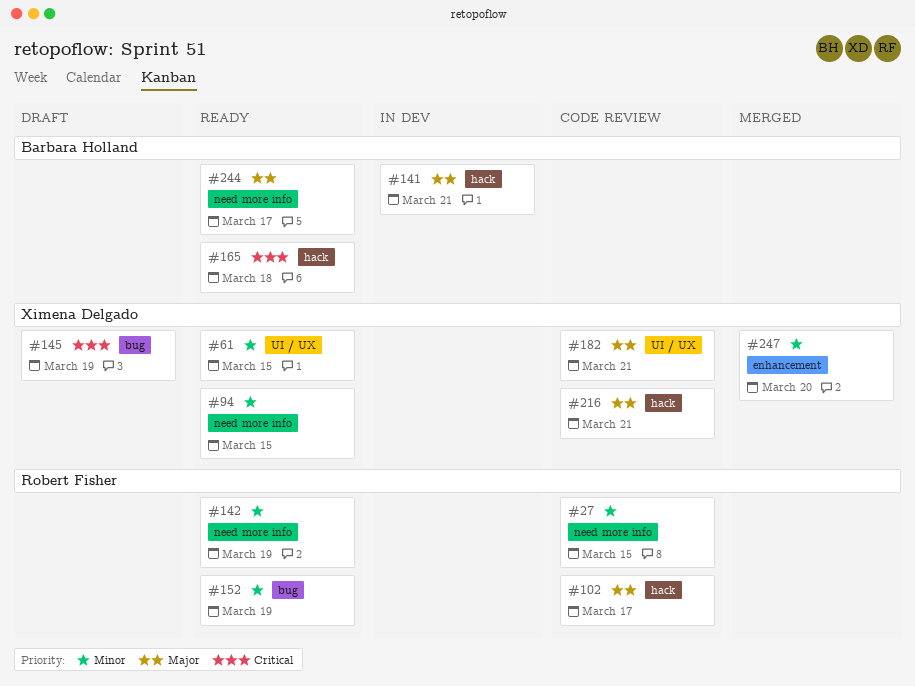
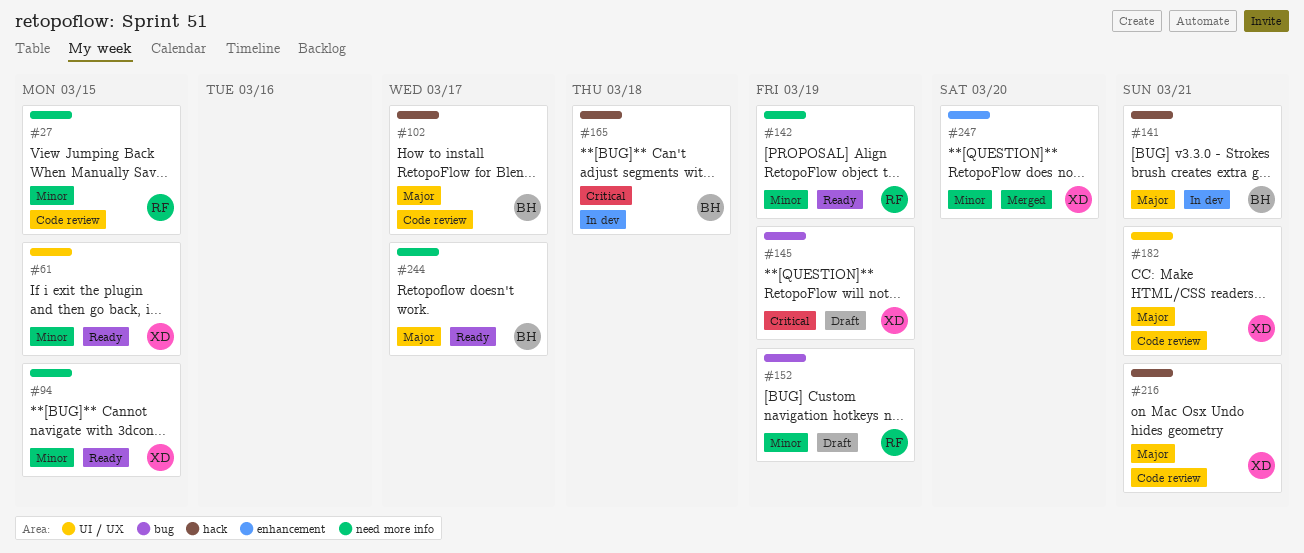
#102, owner: Robert Fisher -> Barbara Holland
#152, status: Ready -> Draft
#165, status: Ready -> In dev

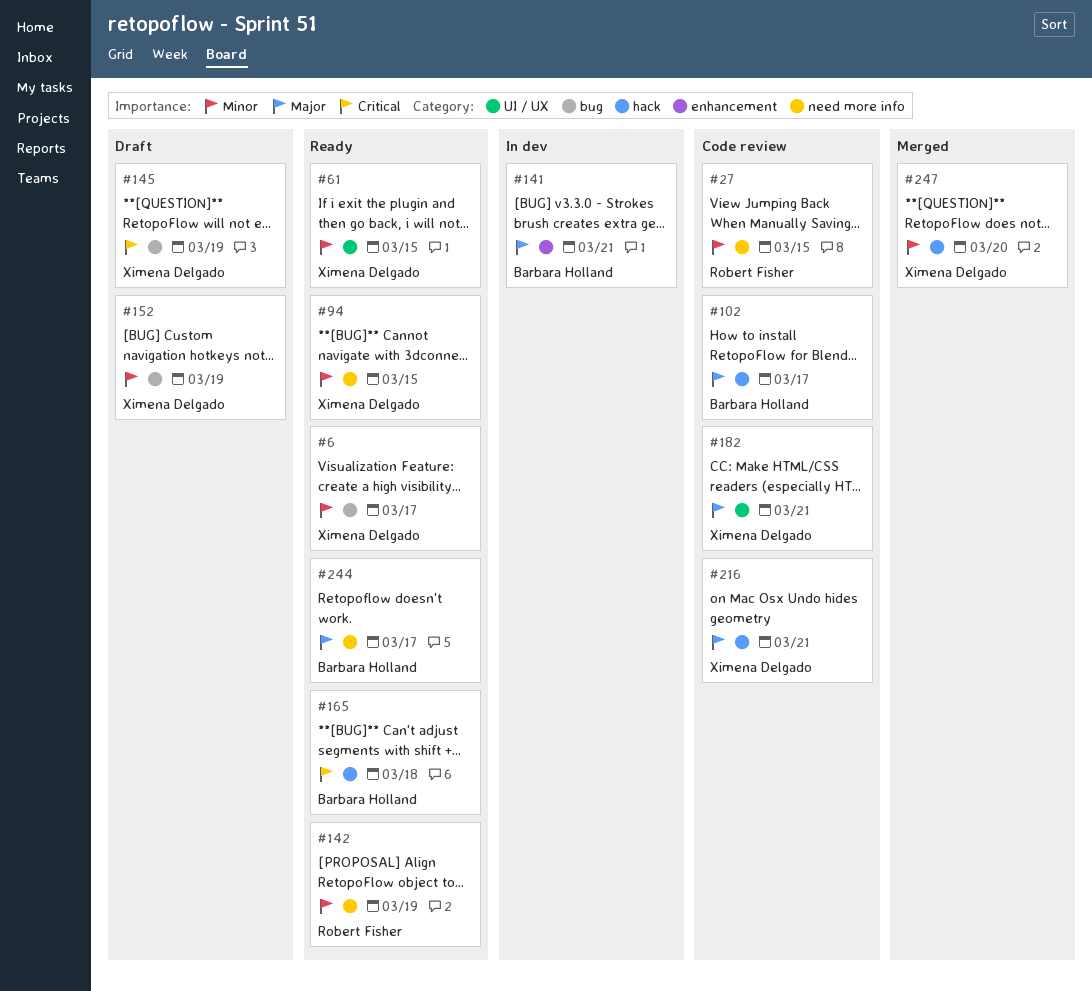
#6: none -> present
#141, label: hack -> enhancement
#152, owner: Robert Fisher -> Ximena Delgado
#165, status: In dev -> Ready
#247, label: enhancement -> hack

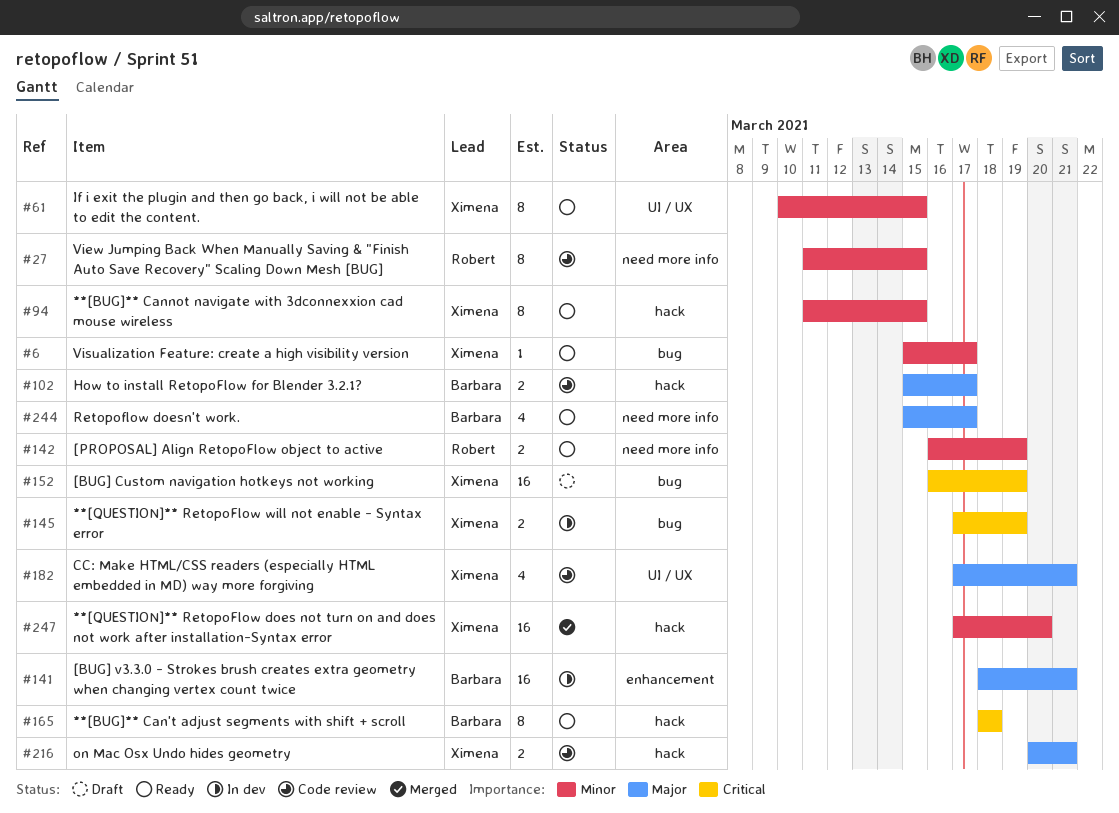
#94, label: need more info -> hack
#145, status: Draft -> In dev
#152, priority: Minor -> Critical

